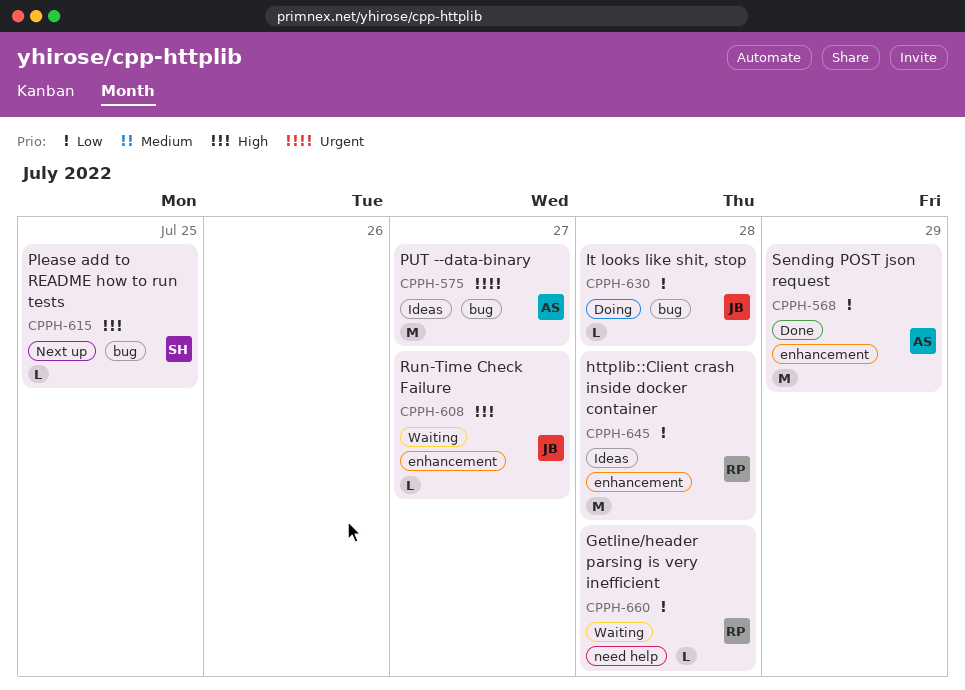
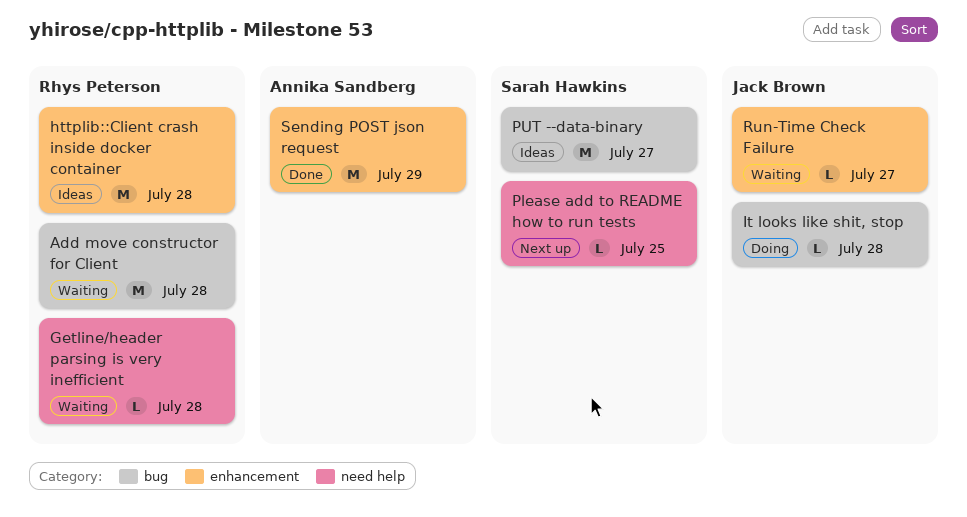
Add move constructor for Client: none -> present
Please add to README how to run tests, label: bug -> need help
PUT --data-binary, owner: Annika Sandberg -> Sarah Hawkins

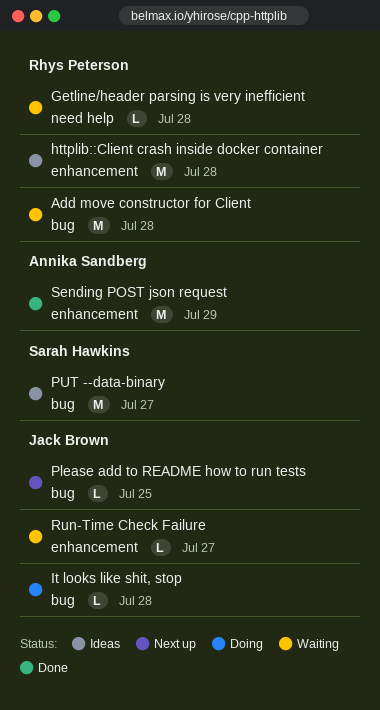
Please add to README how to run tests, owner: Sarah Hawkins -> Jack Brown
Please add to README how to run tests, label: need help -> bug

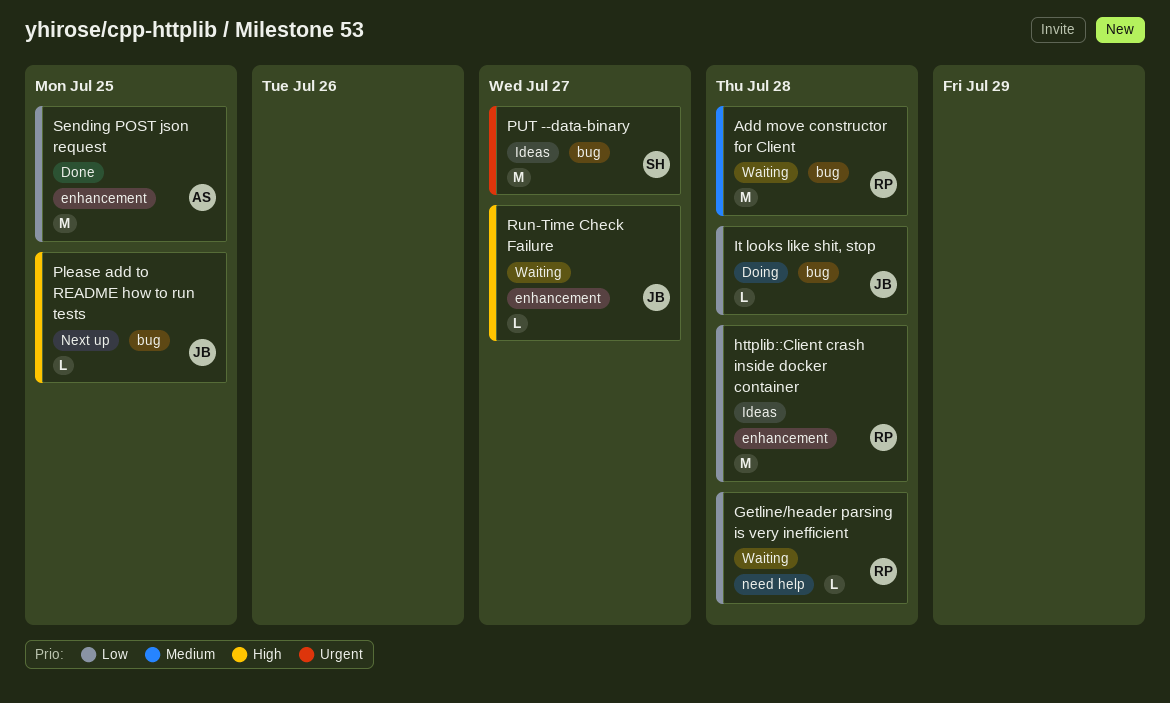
Sending POST json request, due: Jul 29 -> Jul 25

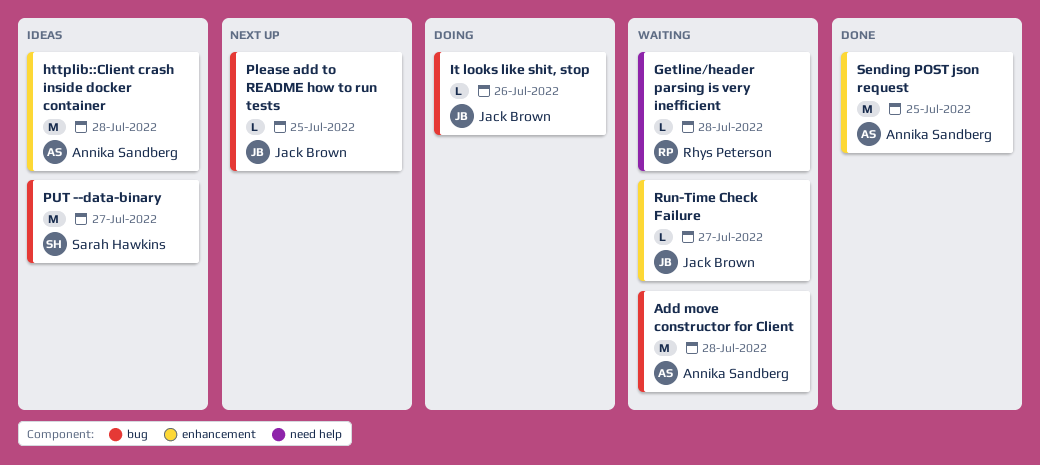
Add move constructor for Client, owner: Rhys Peterson -> Annika Sandberg
httplib::Client crash inside docker container, owner: Rhys Peterson -> Annika Sandberg
It looks like shit, stop, due: Jul 28 -> Jul 26

